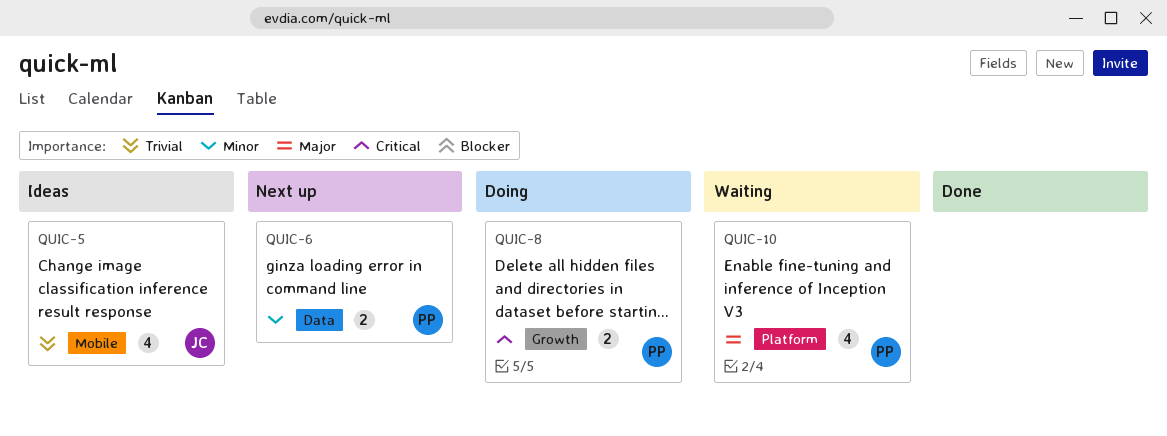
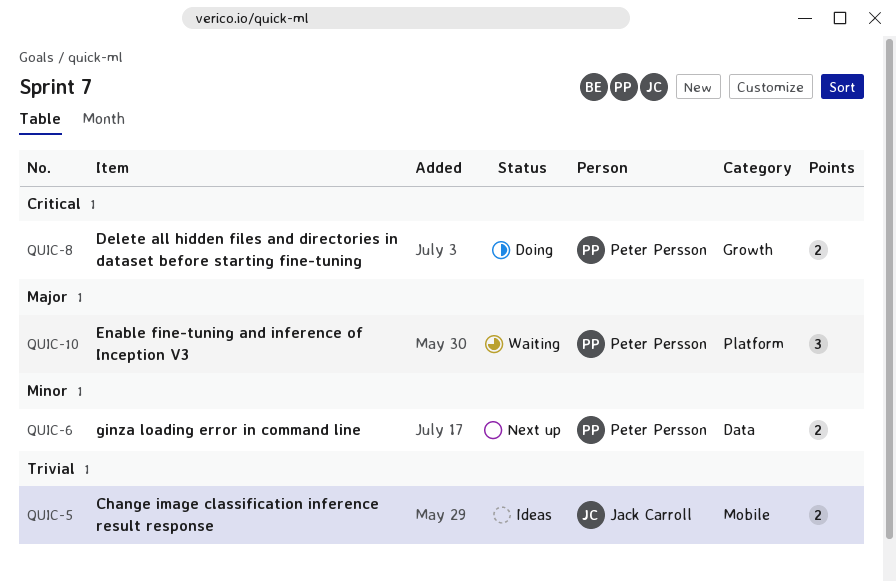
QUIC-5, estimate: 4 -> 2
QUIC-10, estimate: 4 -> 3

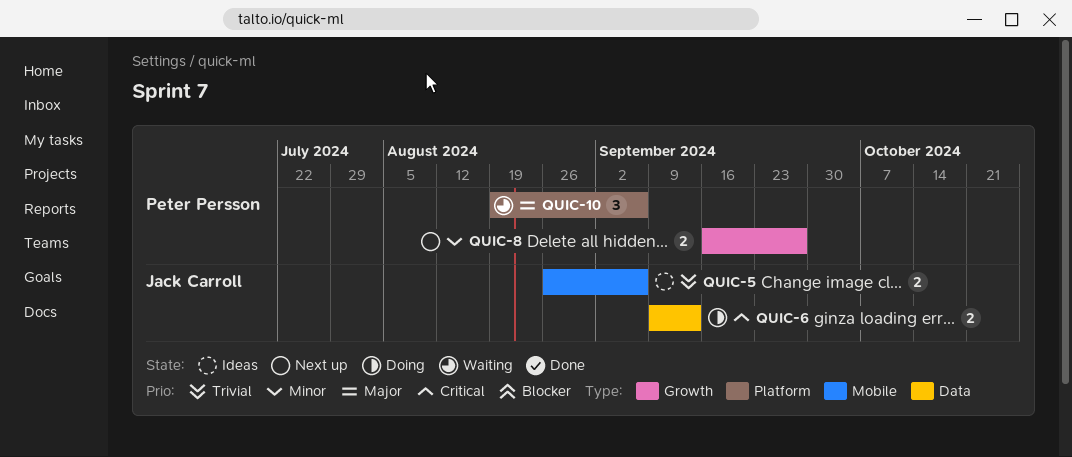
QUIC-6, status: Next up -> Doing
QUIC-6, owner: Peter Persson -> Jack Carroll
QUIC-6, priority: Minor -> Critical
QUIC-8, status: Doing -> Next up
QUIC-8, priority: Critical -> Minor

